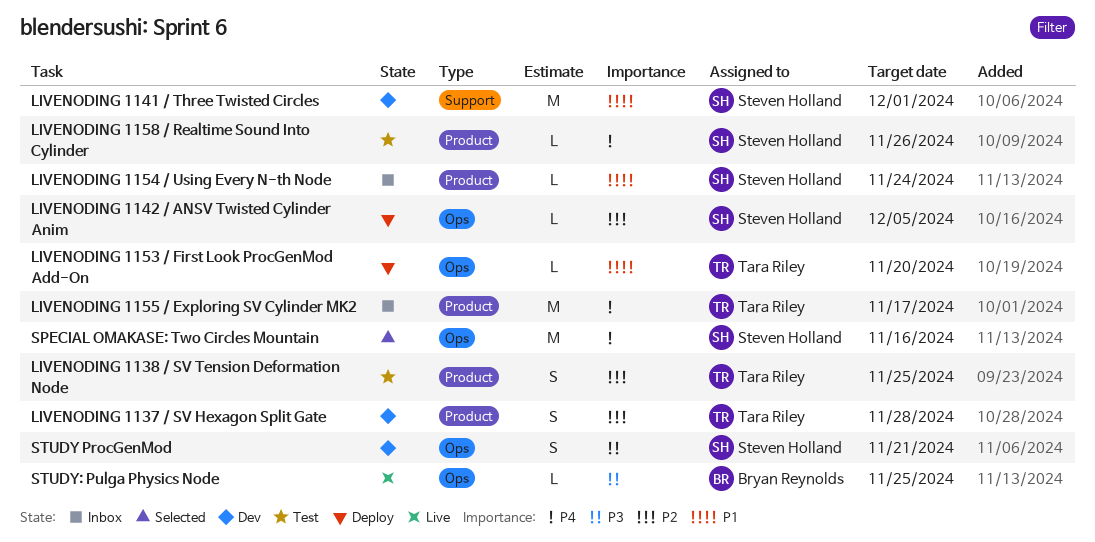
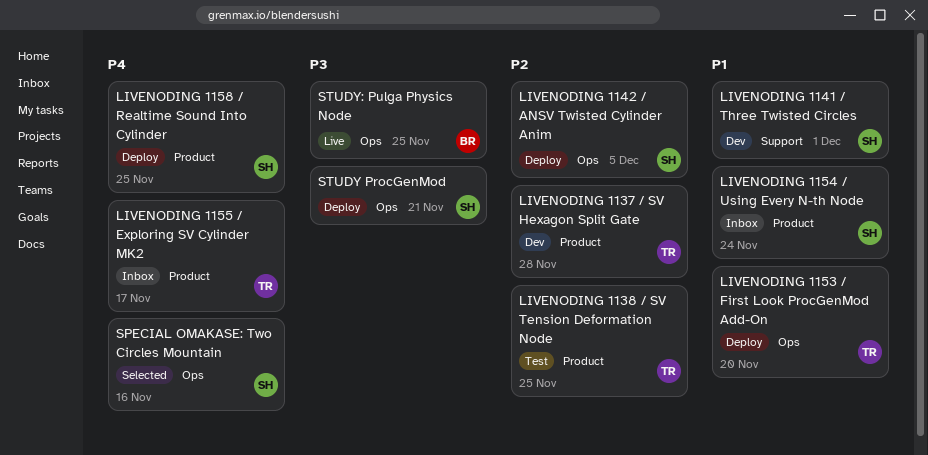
LIVENODING 1158 / Realtime Sound Into Cylinder, status: Test -> Deploy
LIVENODING 1158 / Realtime Sound Into Cylinder, due: Nov 26 -> Nov 25
STUDY ProcGenMod, status: Dev -> Deploy

